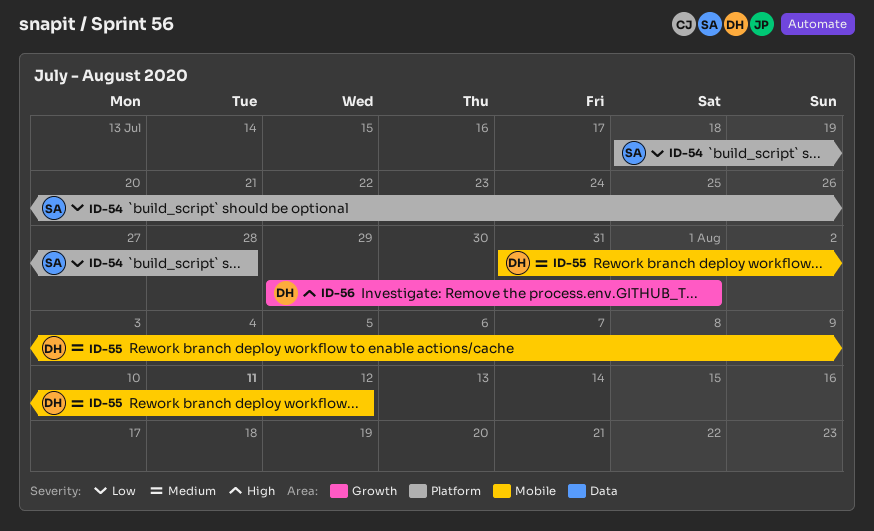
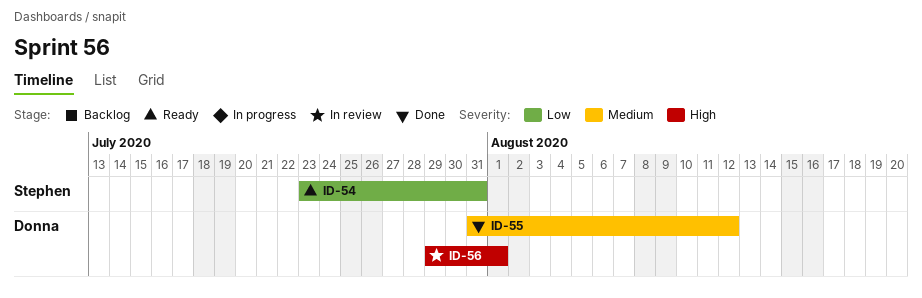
ID-54, start: Jul 18 -> Jul 23
ID-54, due: Jul 28 -> Jul 31

